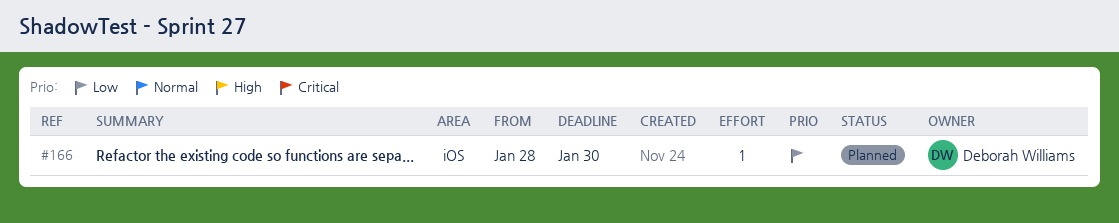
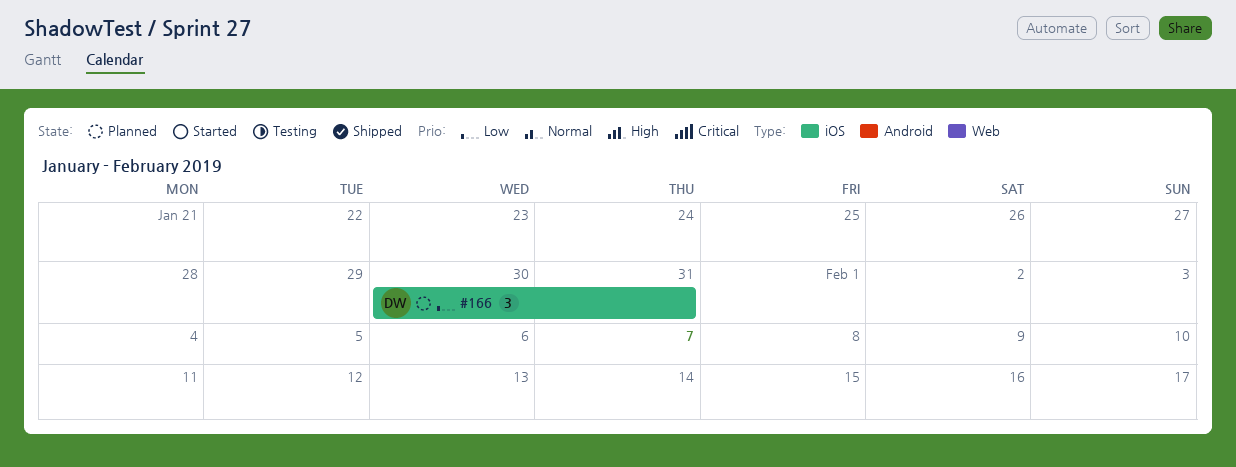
#166, estimate: 1 -> 3
#166, start: Jan 28 -> Jan 30
#166, due: Jan 30 -> Jan 31

